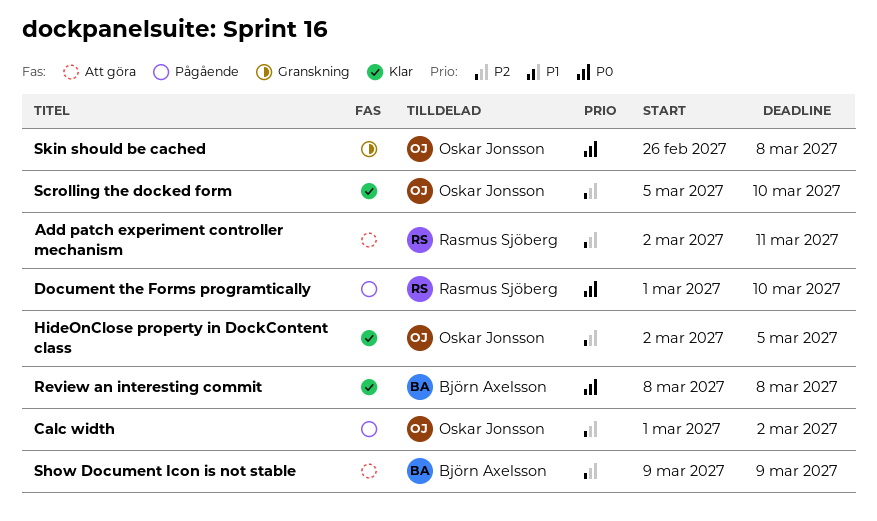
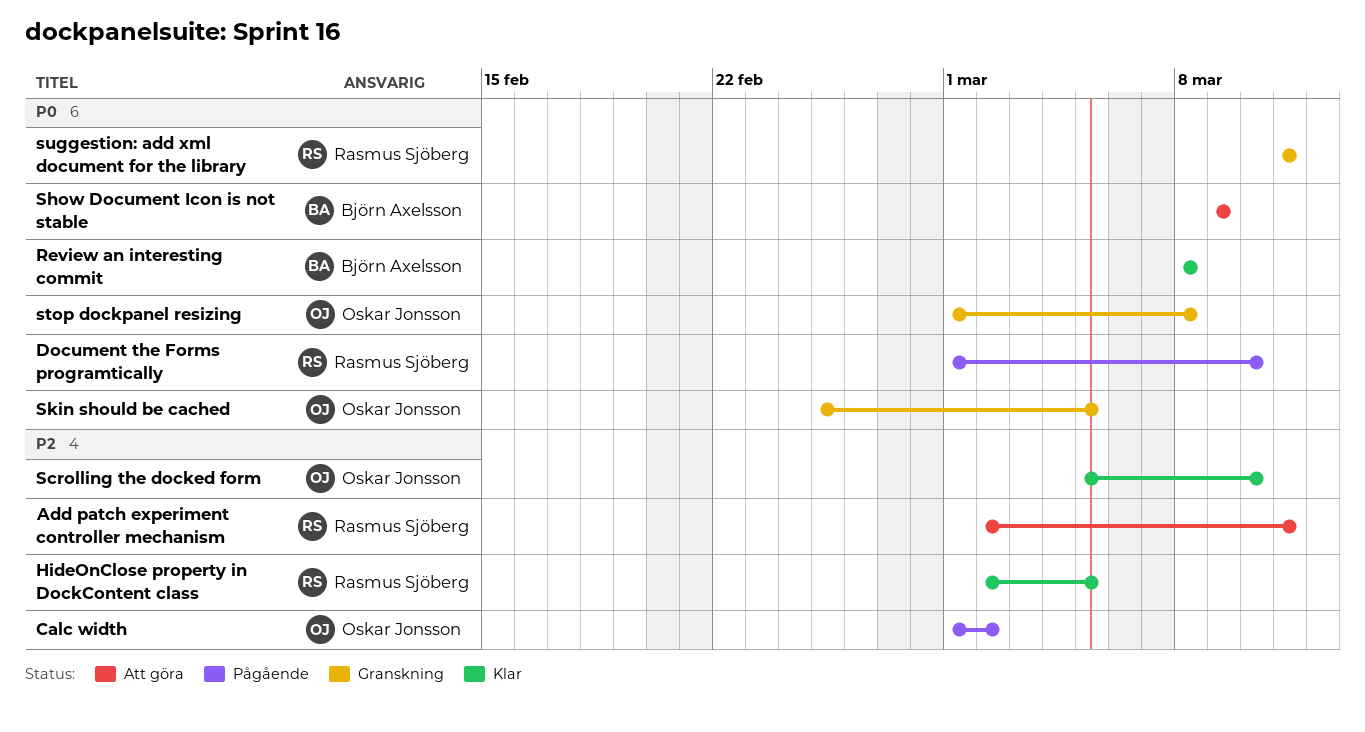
HideOnClose property in DockContent class, owner: Oskar Jonsson -> Rasmus Sjöberg
Show Document Icon is not stable, priority: P2 -> P0
Skin should be cached, start: Feb 26 -> Feb 25
Skin should be cached, due: Mar 8 -> Mar 5
stop dockpanel resizing: none -> present
suggestion: add xml document for the library: none -> present

